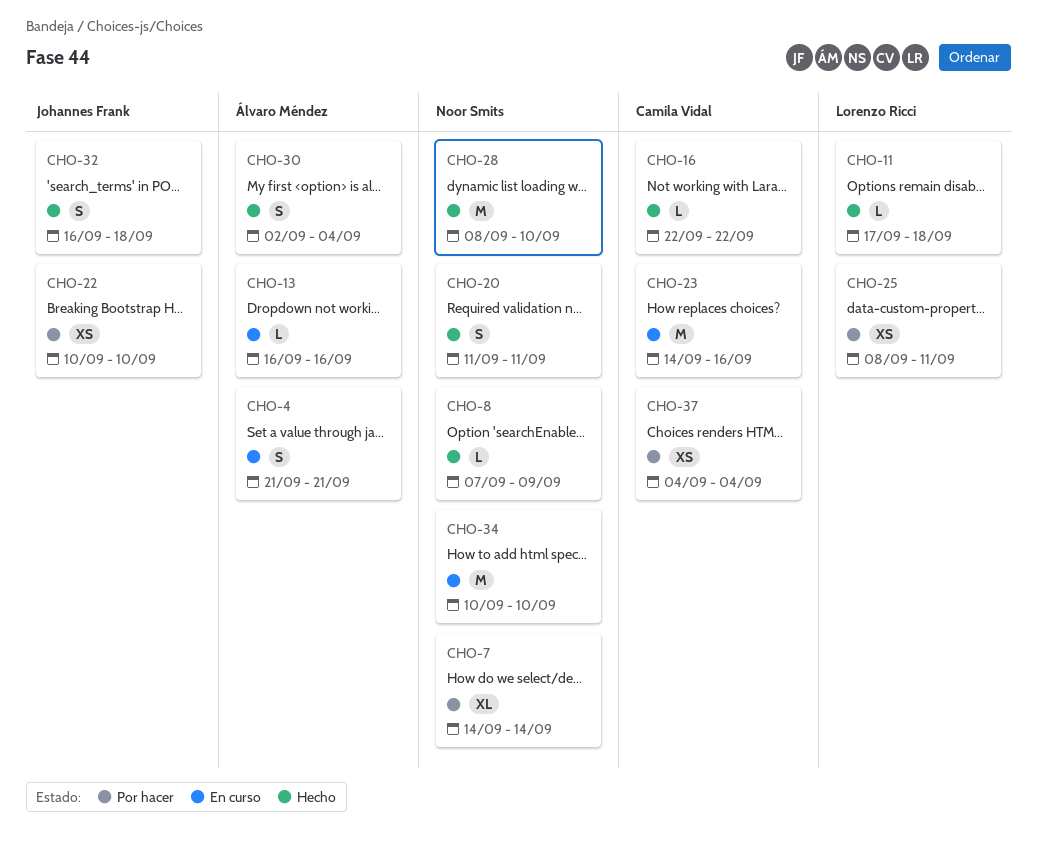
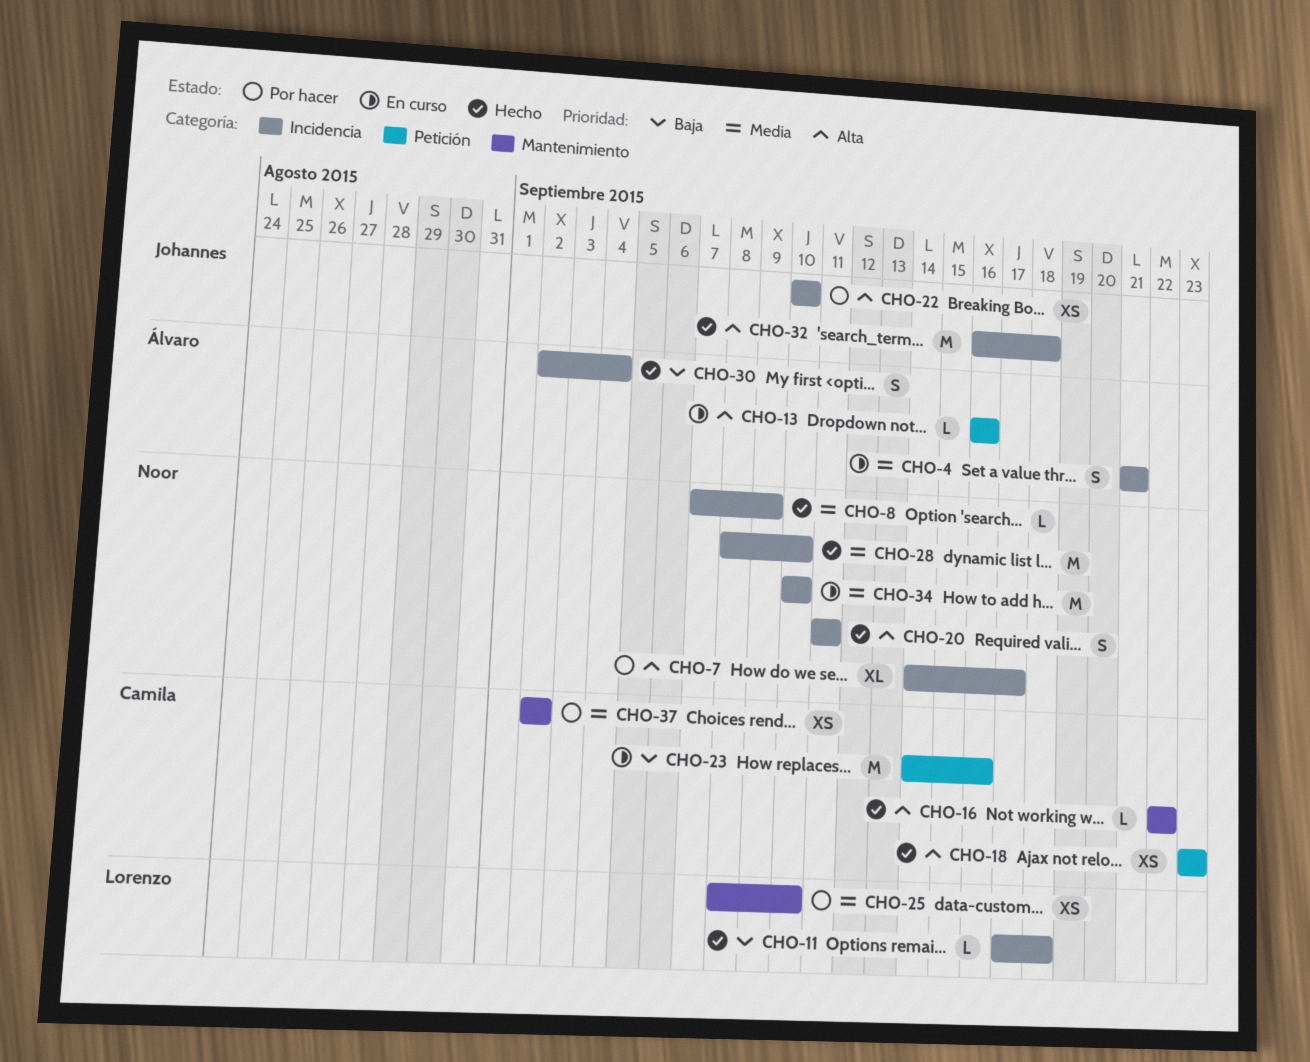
CHO-7, due: Sep 14 -> Sep 17
CHO-18: none -> present
CHO-25, due: Sep 11 -> Sep 10
CHO-32, estimate: S -> M
CHO-37, start: Sep 4 -> Sep 2
CHO-37, due: Sep 4 -> Sep 2

